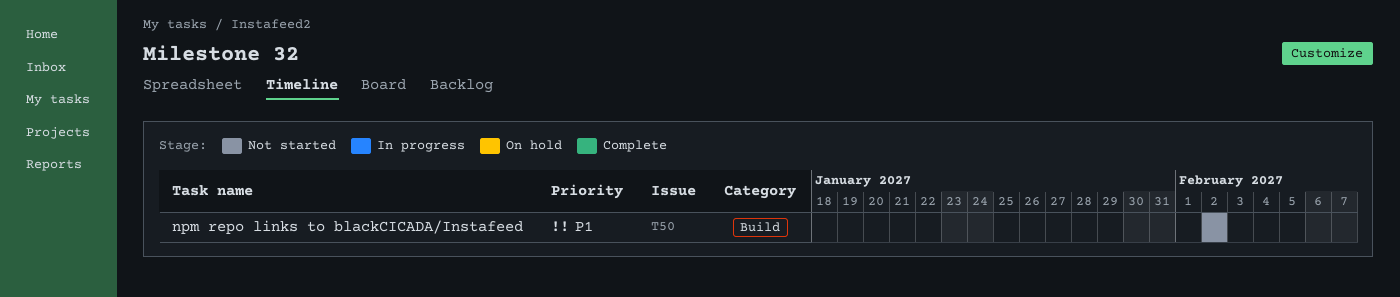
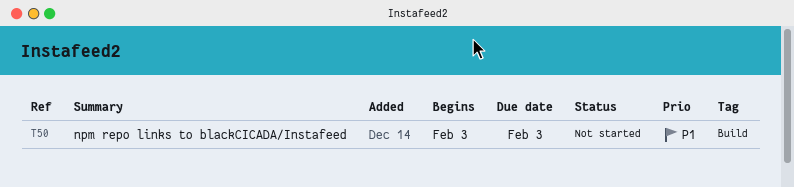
T50, start: Feb 2 -> Feb 3
T50, due: Feb 2 -> Feb 3

